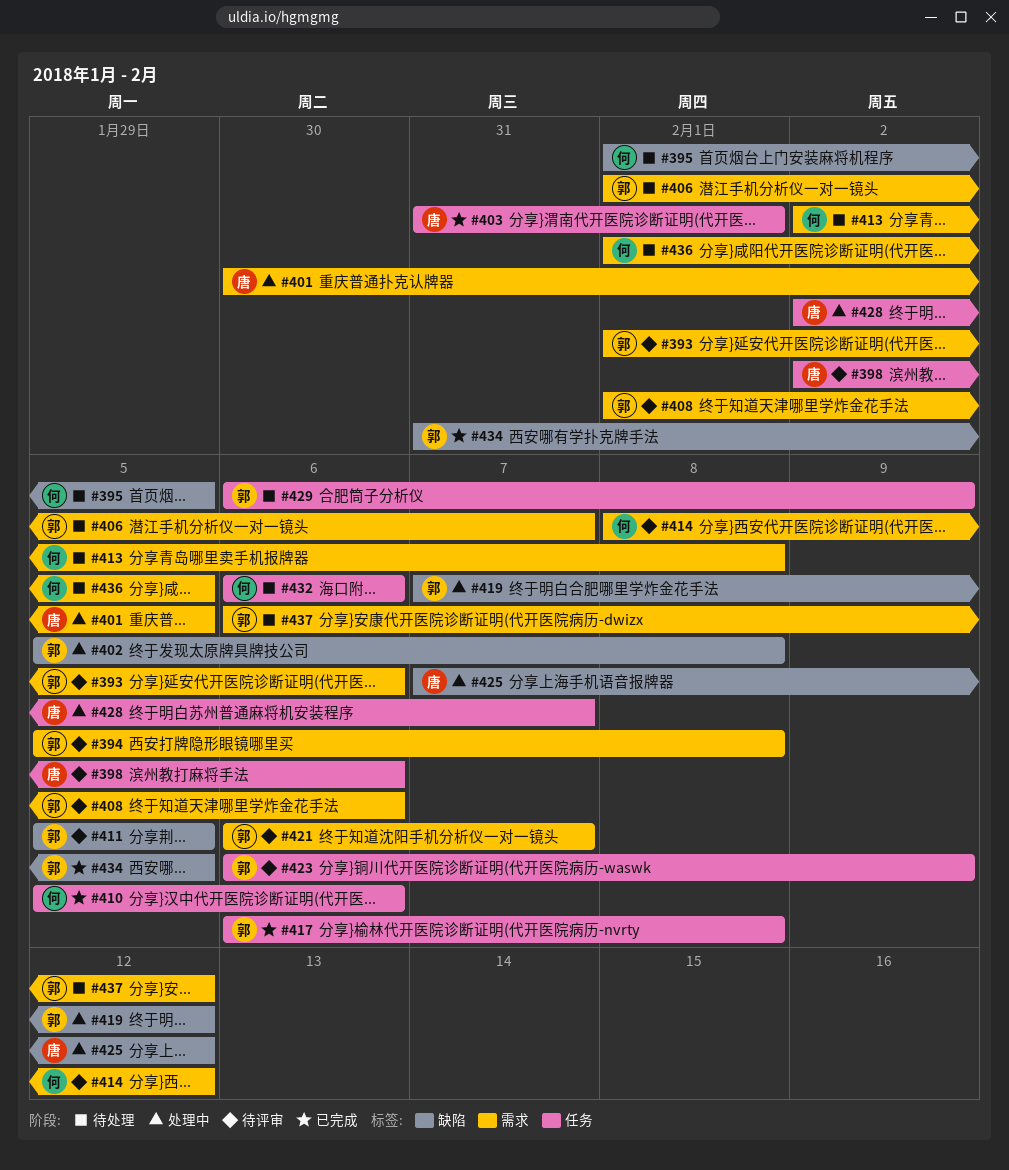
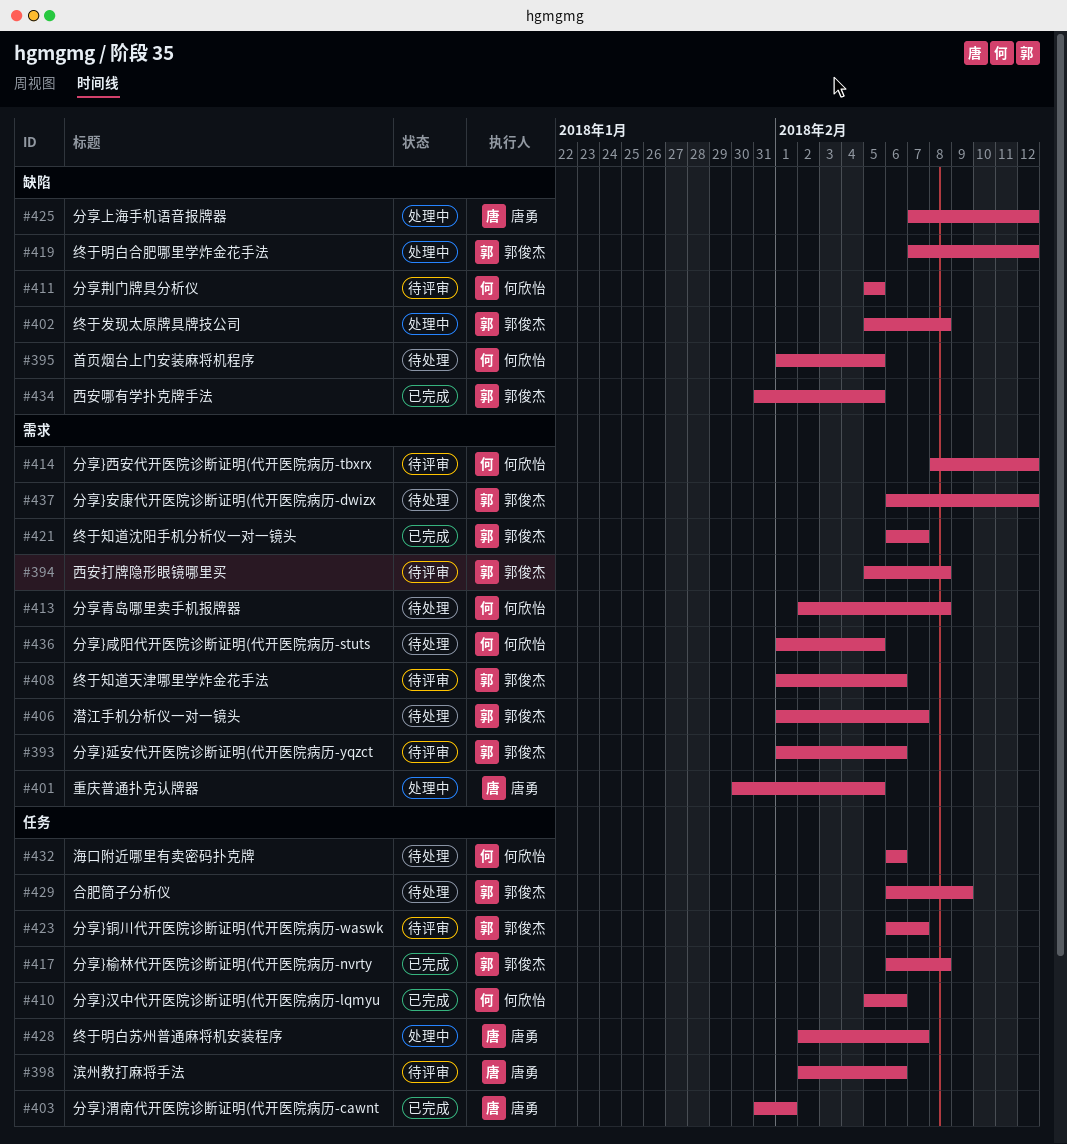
#411, owner: 郭俊杰 -> 何欣怡
#421, status: 待评审 -> 已完成
#423, due: Feb 9 -> Feb 7

